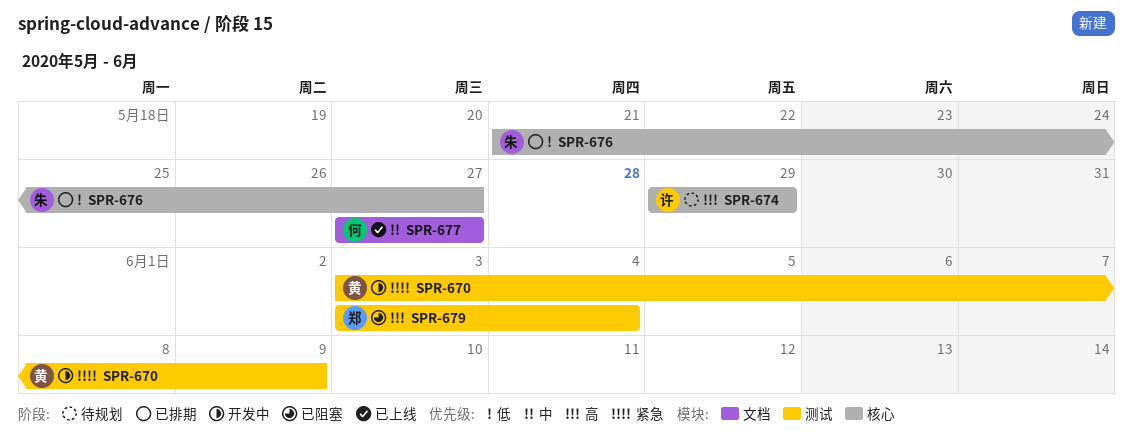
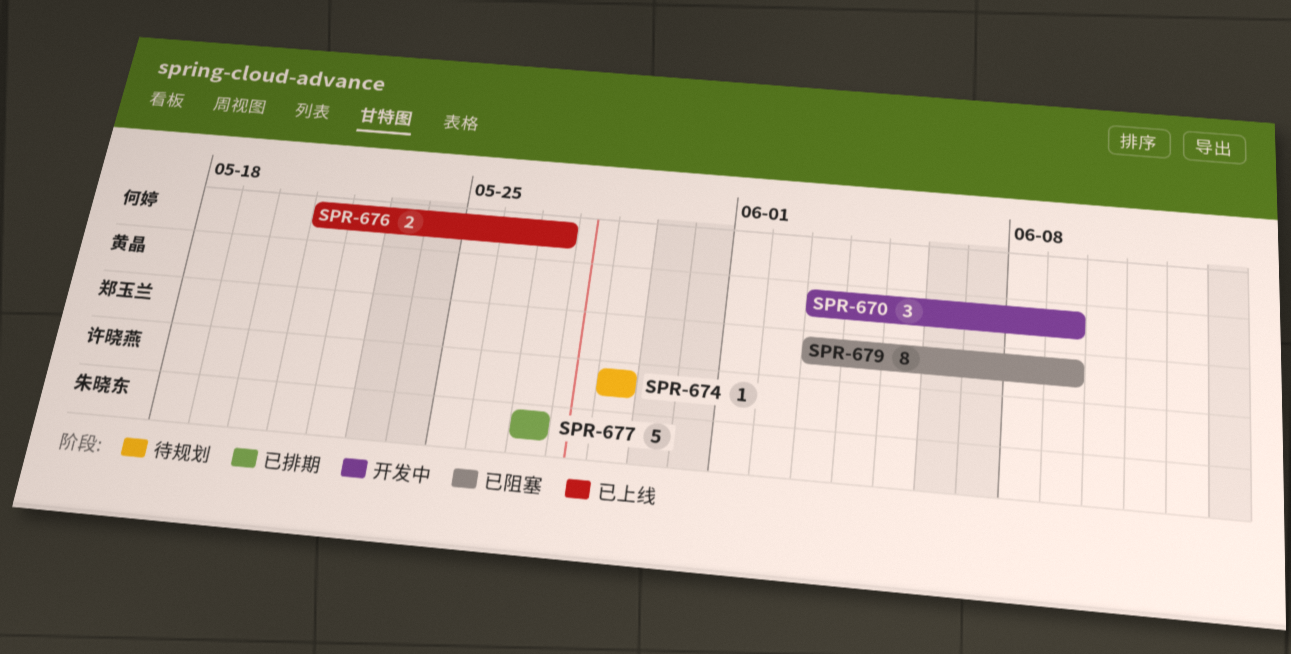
SPR-676, status: 已排期 -> 已上线
SPR-676, owner: 朱晓东 -> 何婷
SPR-677, status: 已上线 -> 已排期
SPR-677, owner: 何婷 -> 朱晓东
SPR-679, due: Jun 4 -> Jun 9

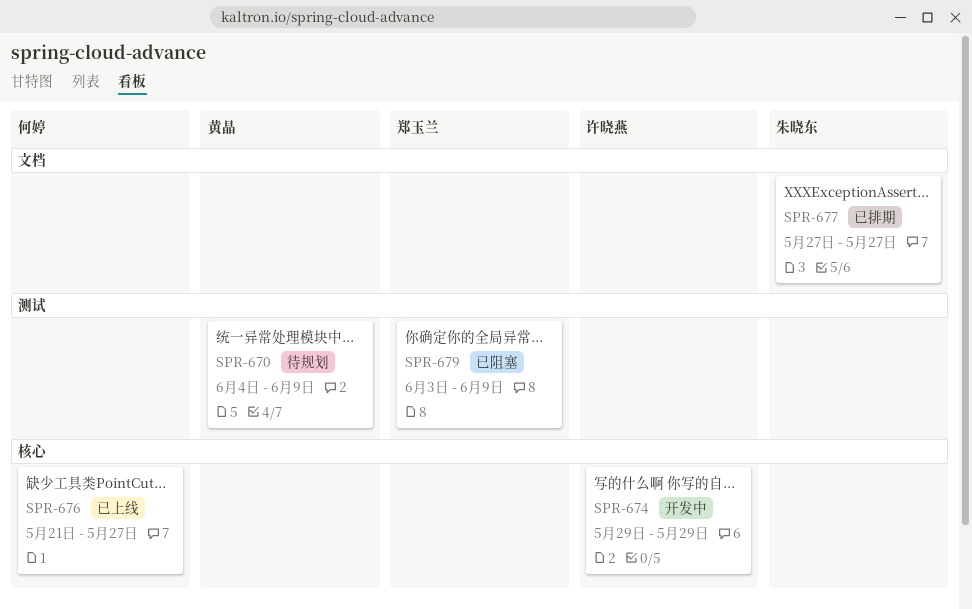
SPR-670, status: 开发中 -> 待规划
SPR-670, start: Jun 3 -> Jun 4
SPR-674, status: 待规划 -> 开发中

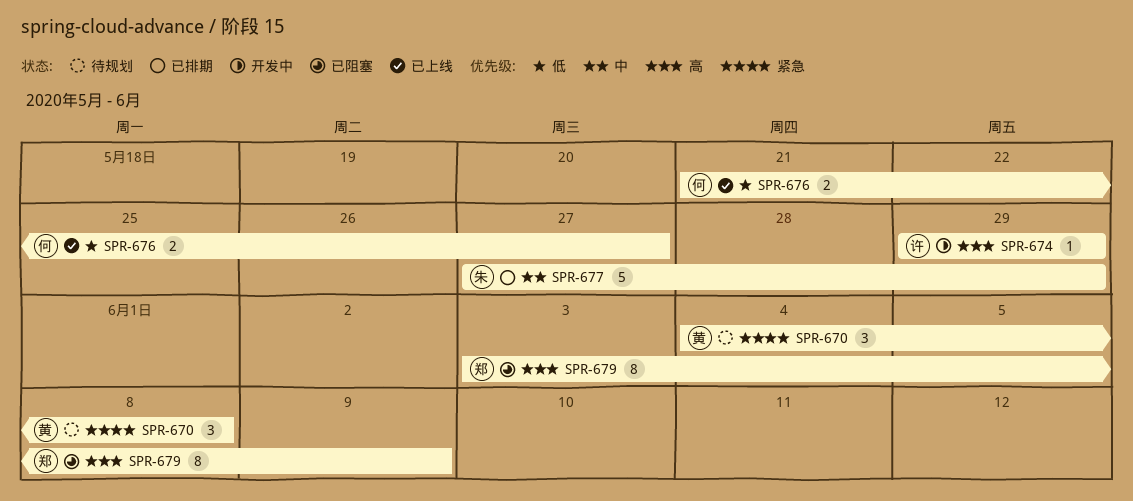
SPR-670, due: Jun 9 -> Jun 8
SPR-677, due: May 27 -> May 29

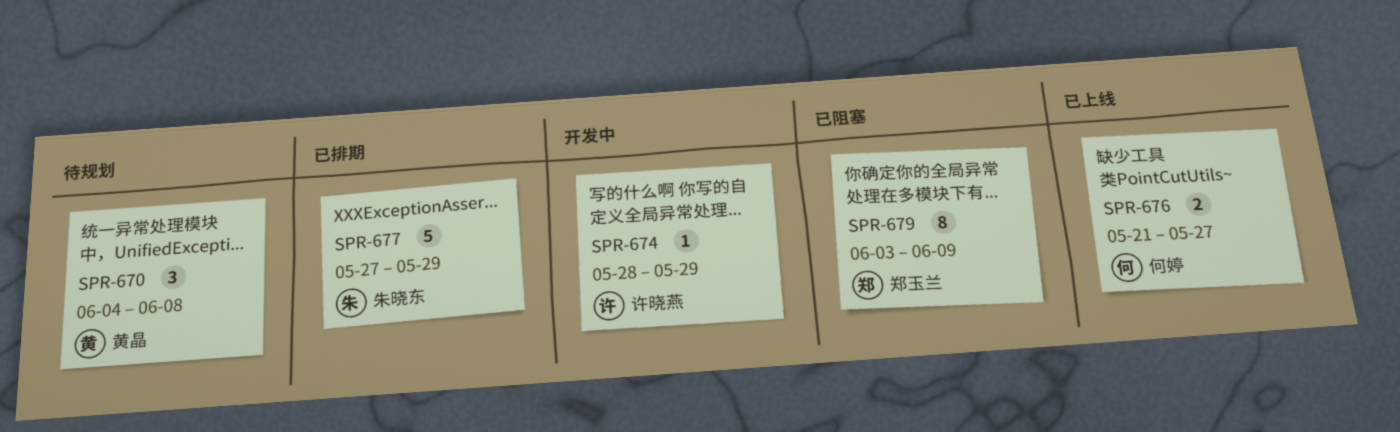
SPR-674, start: May 29 -> May 28

